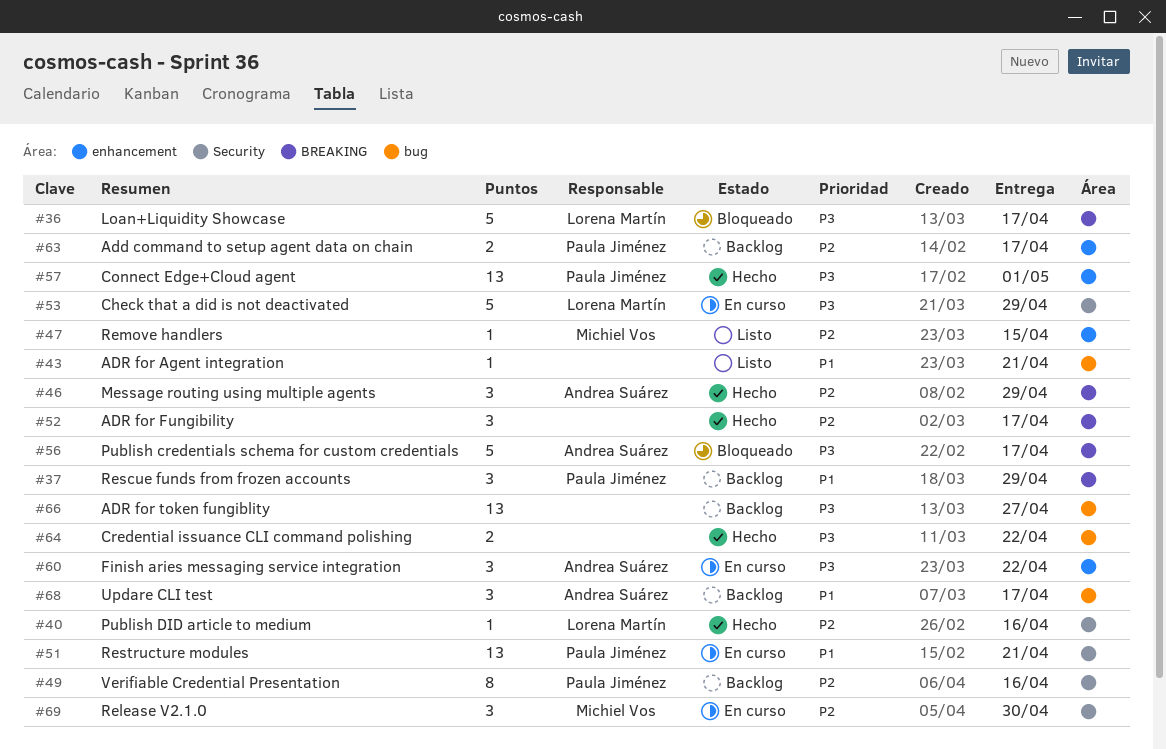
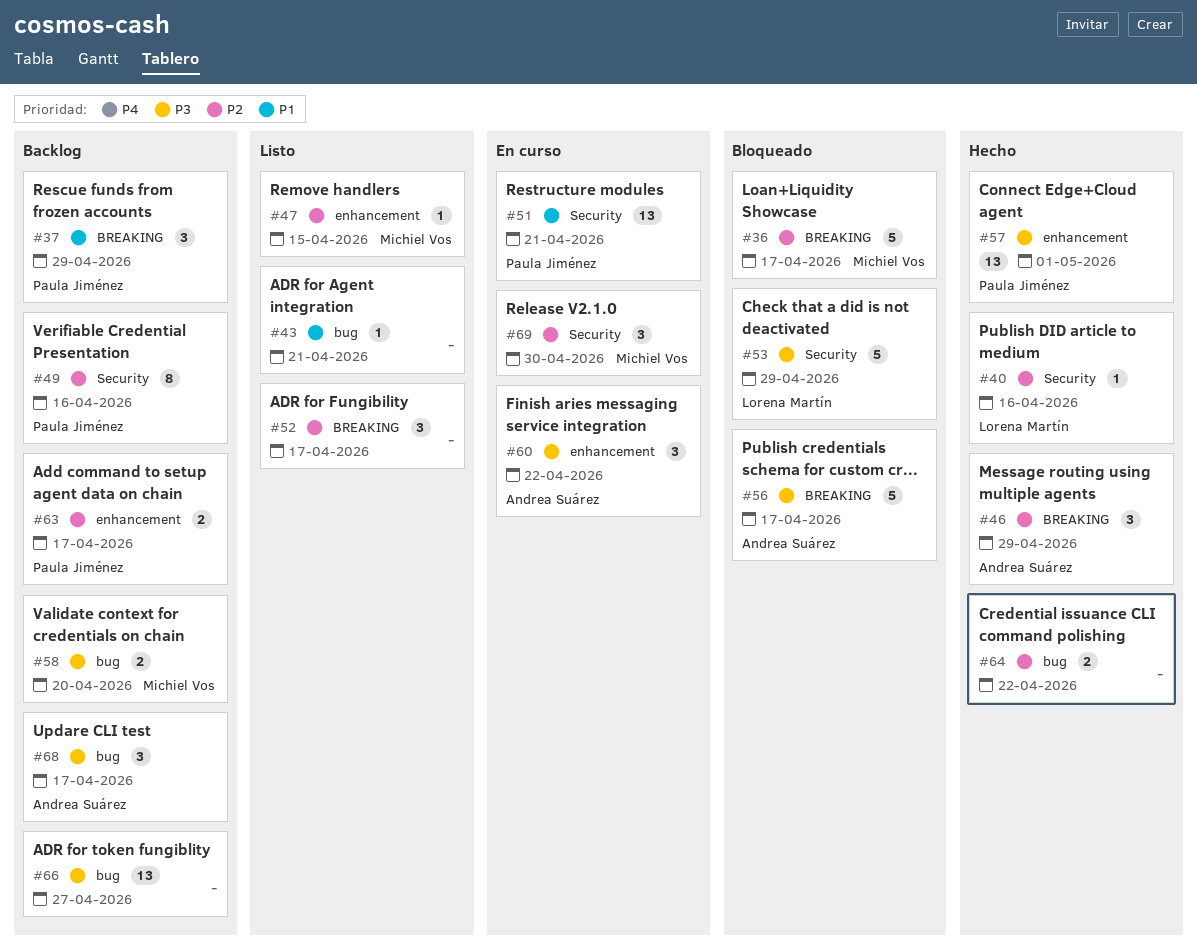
#36, owner: Lorena Martín -> Michiel Vos
#36, priority: P3 -> P2
#52, status: Hecho -> Listo
#53, status: En curso -> Bloqueado
#58: none -> present
#64, priority: P3 -> P2
#68, priority: P1 -> P3

